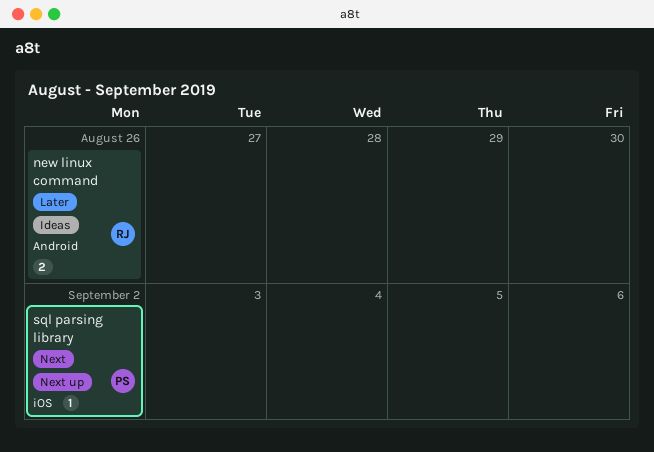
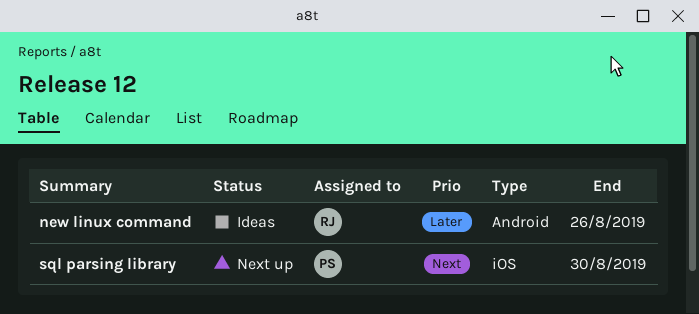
sql parsing library, due: Sep 2 -> Aug 30

